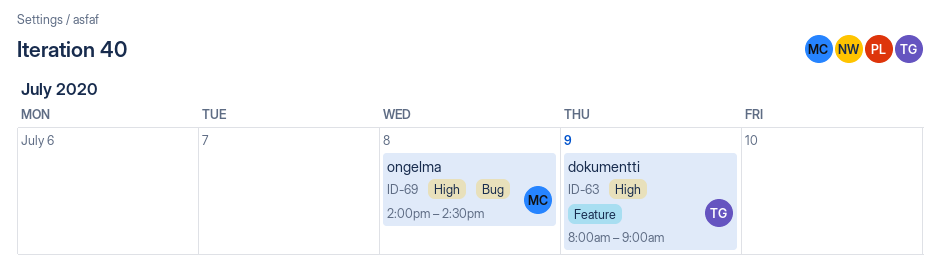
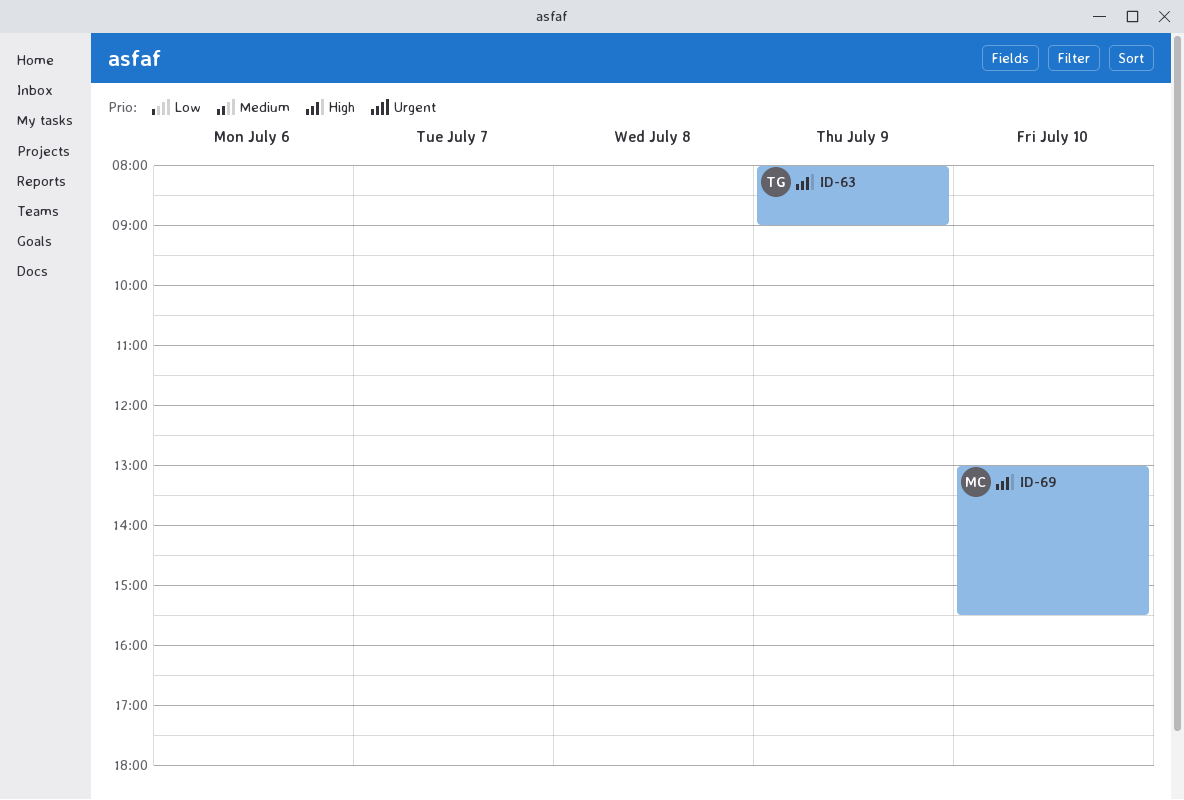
ID-69, day: Jul 8 -> Jul 10
ID-69, begins: 14:00 -> 13:00
ID-69, ends: 14:30 -> 15:30

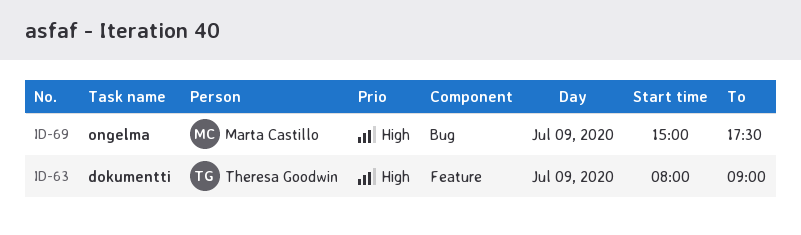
ID-69, day: Jul 10 -> Jul 9
ID-69, begins: 13:00 -> 15:00
ID-69, ends: 15:30 -> 17:30

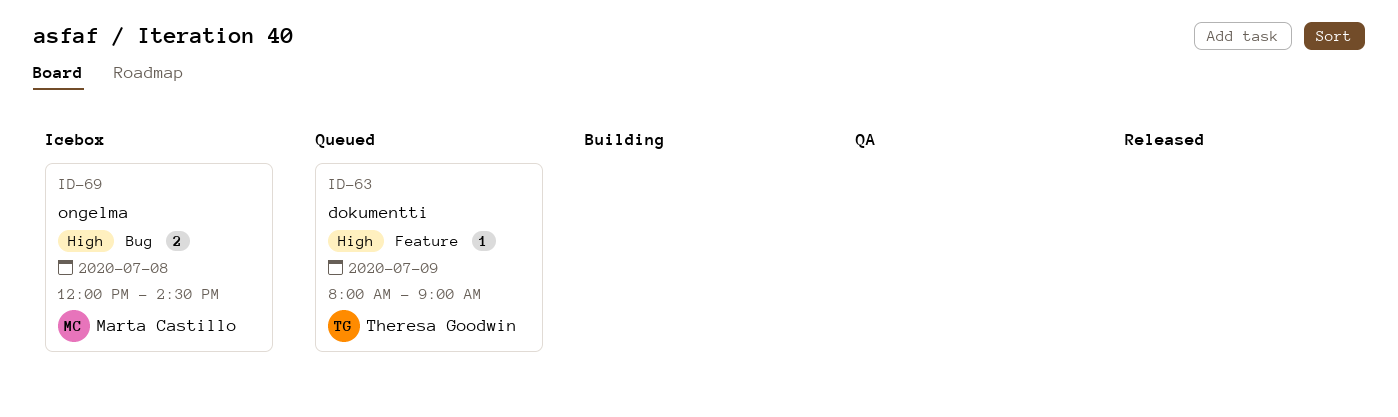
ID-69, day: Jul 9 -> Jul 8
ID-69, begins: 15:00 -> 12:00
ID-69, ends: 17:30 -> 14:30

